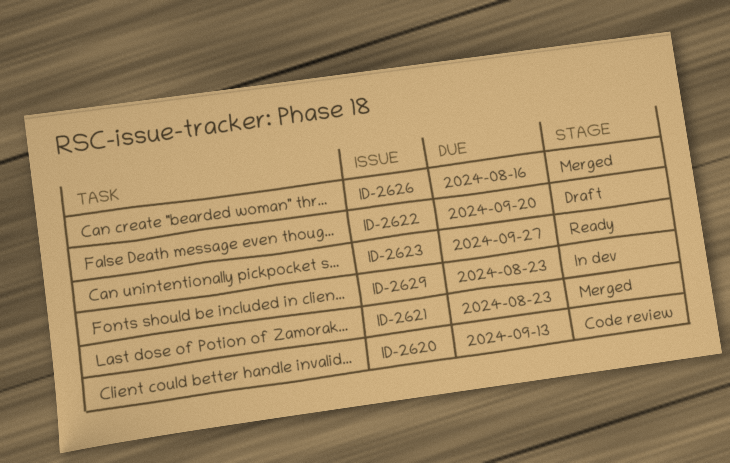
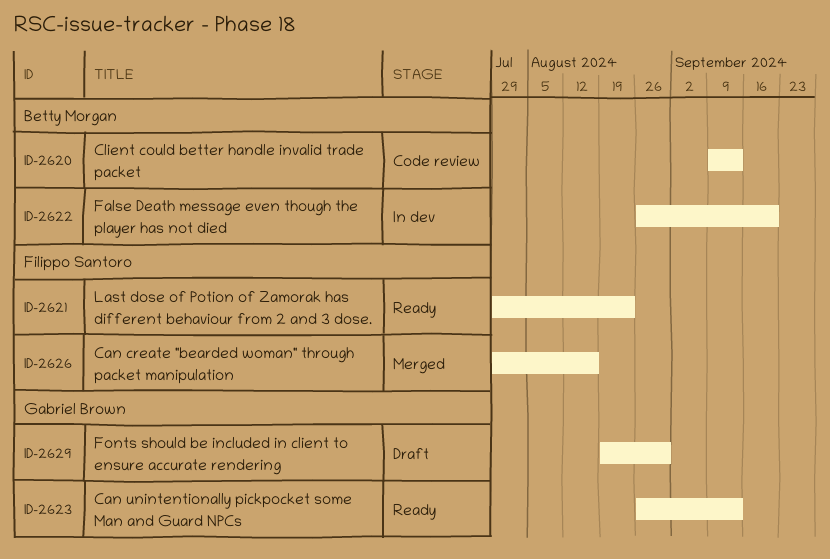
ID-2621, status: Merged -> Ready
ID-2622, status: Draft -> In dev
ID-2623, due: Sep 27 -> Sep 13
ID-2629, status: In dev -> Draft
ID-2629, due: Aug 23 -> Aug 30

